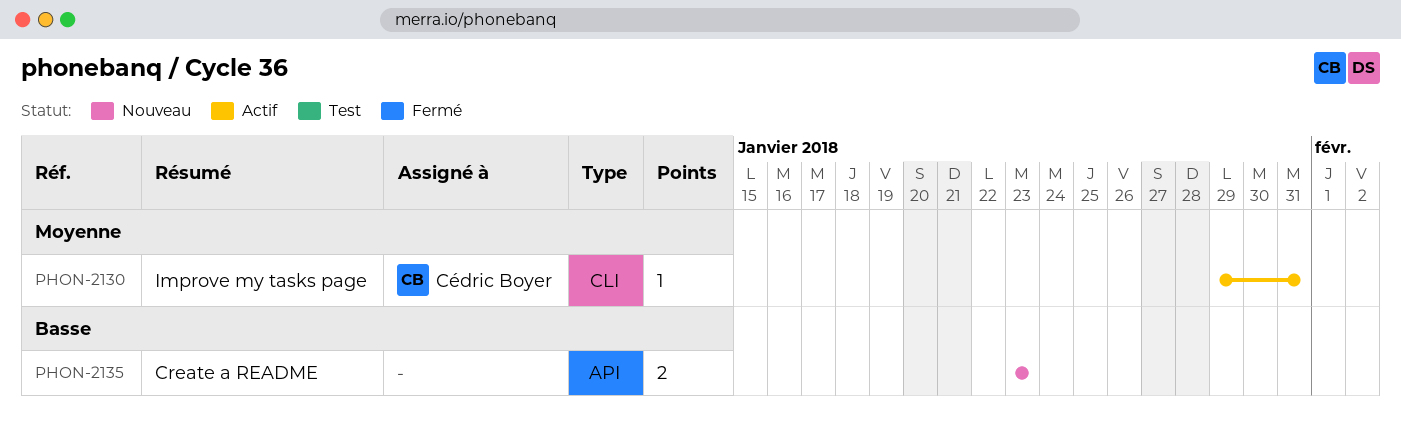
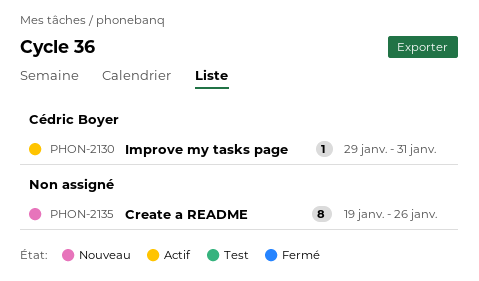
PHON-2135, estimate: 2 -> 8
PHON-2135, start: Jan 23 -> Jan 19
PHON-2135, due: Jan 23 -> Jan 26

